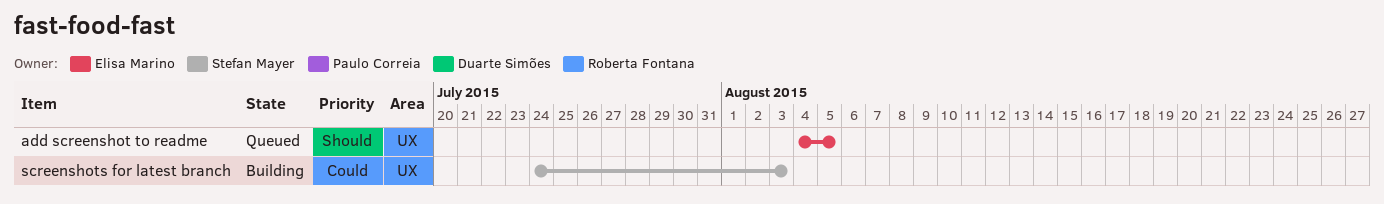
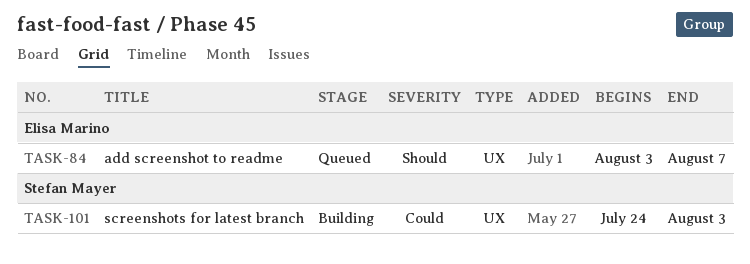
add screenshot to readme, start: Aug 4 -> Aug 3
add screenshot to readme, due: Aug 5 -> Aug 7

